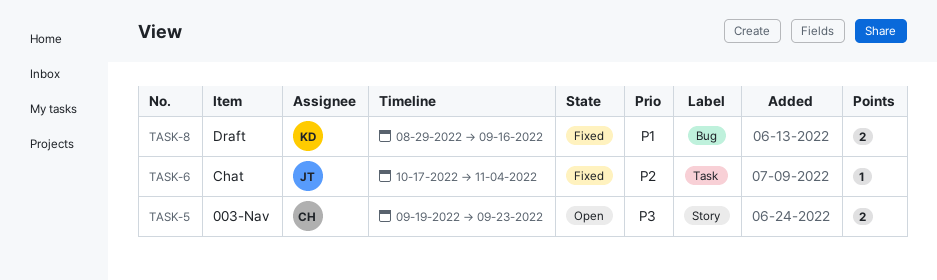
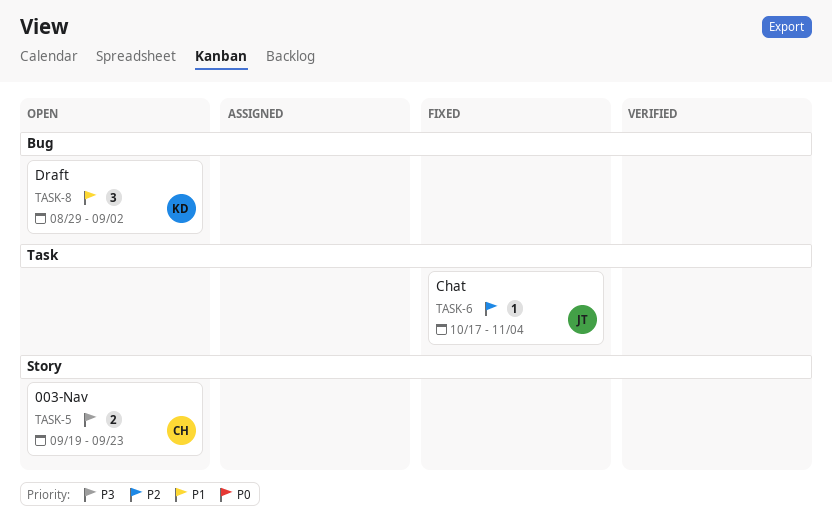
TASK-8, status: Fixed -> Open
TASK-8, estimate: 2 -> 3
TASK-8, due: Sep 16 -> Sep 2

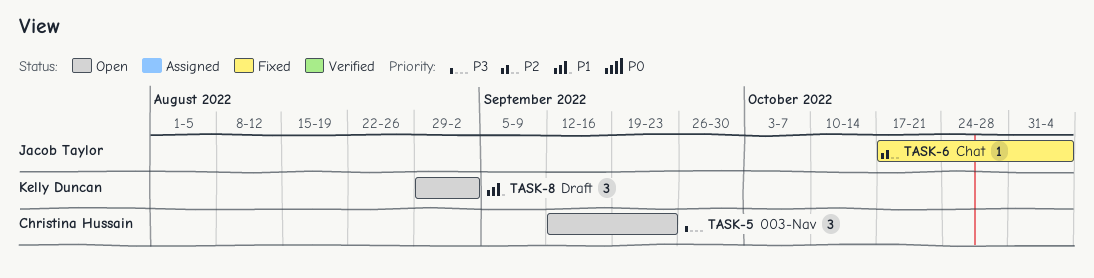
TASK-5, estimate: 2 -> 3
TASK-5, start: Sep 19 -> Sep 12

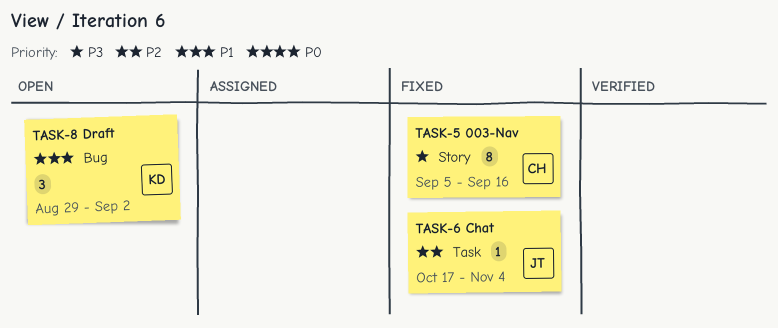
TASK-5, status: Open -> Fixed
TASK-5, estimate: 3 -> 8
TASK-5, start: Sep 12 -> Sep 5
TASK-5, due: Sep 23 -> Sep 16

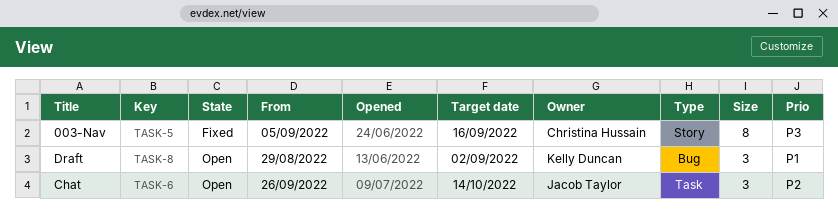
TASK-6, status: Fixed -> Open
TASK-6, estimate: 1 -> 3
TASK-6, start: Oct 17 -> Sep 26
TASK-6, due: Nov 4 -> Oct 14

